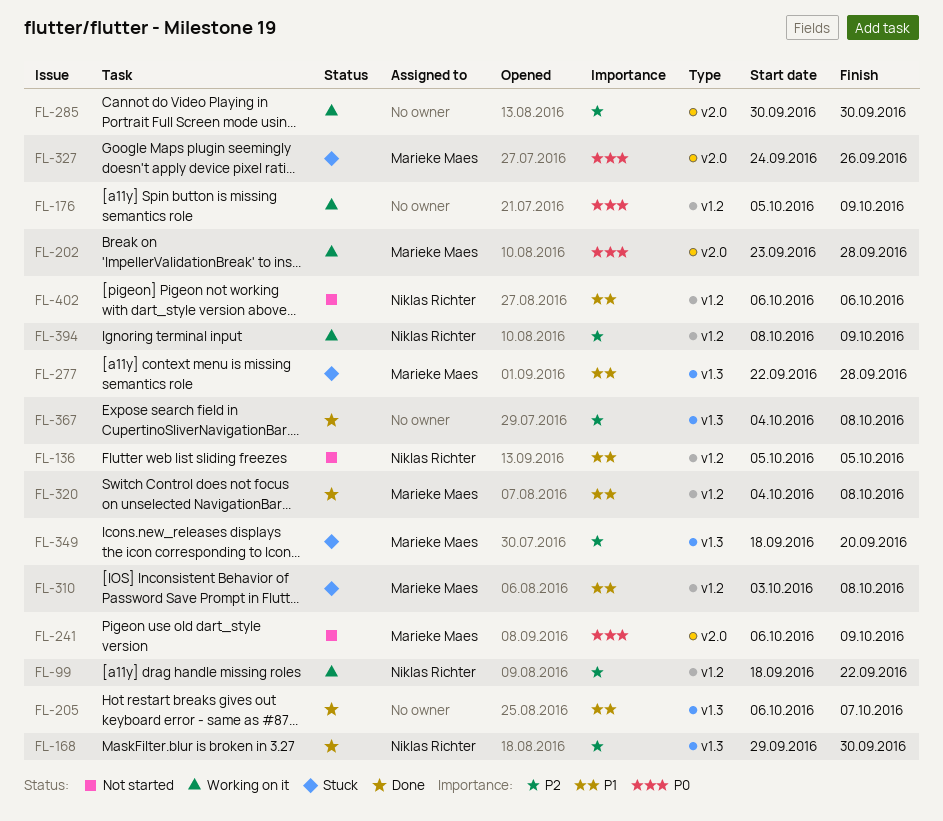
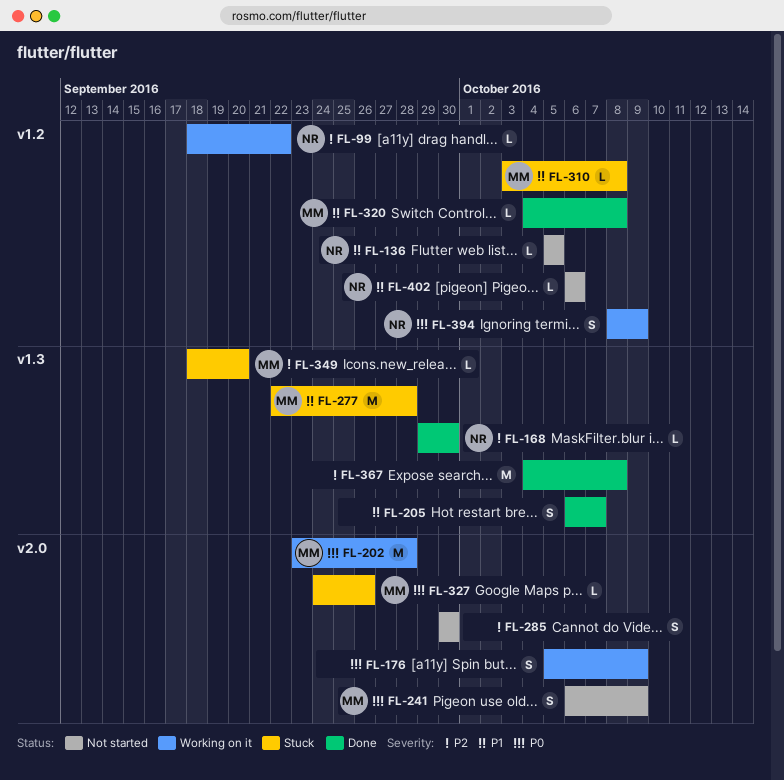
FL-176, label: v1.2 -> v2.0
FL-285, status: Working on it -> Not started
FL-394, priority: P2 -> P0

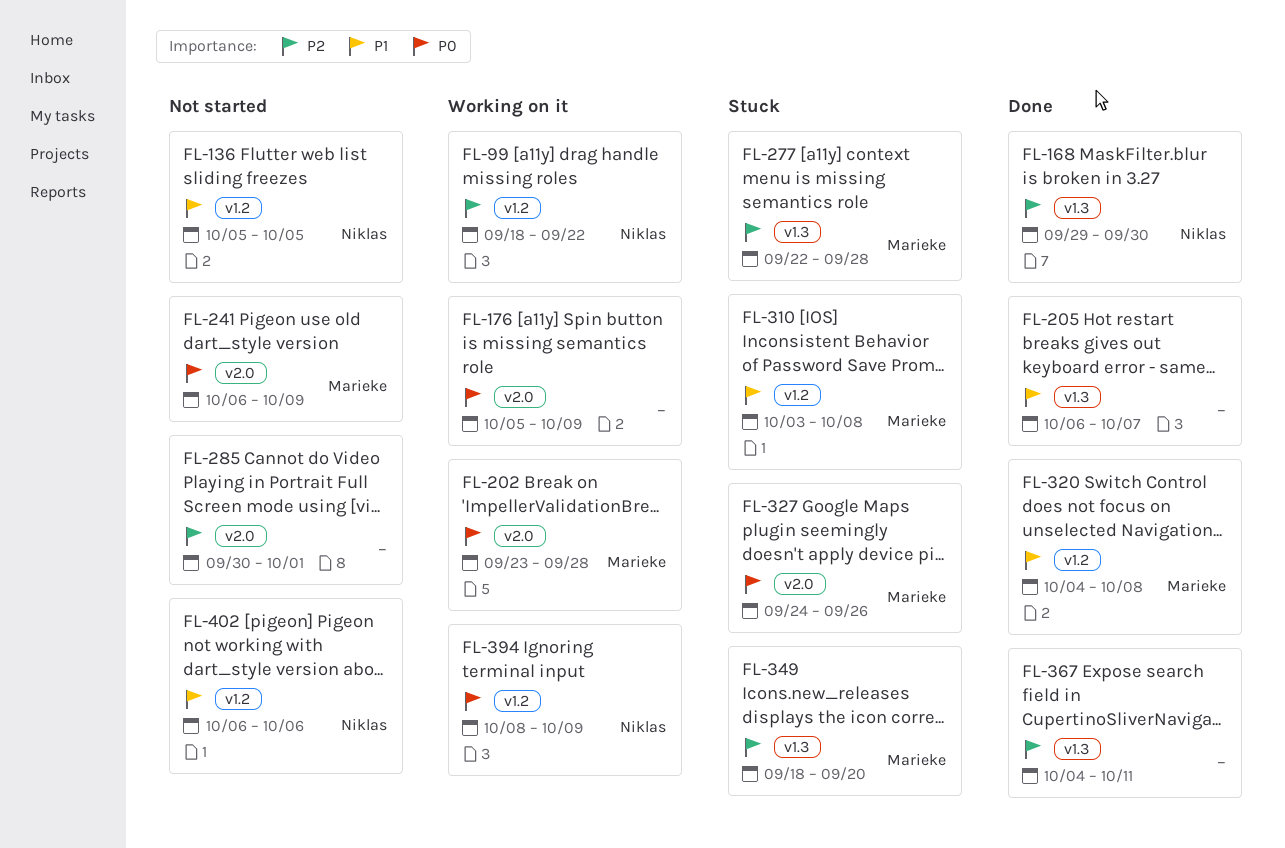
FL-277, priority: P1 -> P2
FL-285, due: Sep 30 -> Oct 1
FL-367, due: Oct 8 -> Oct 11

